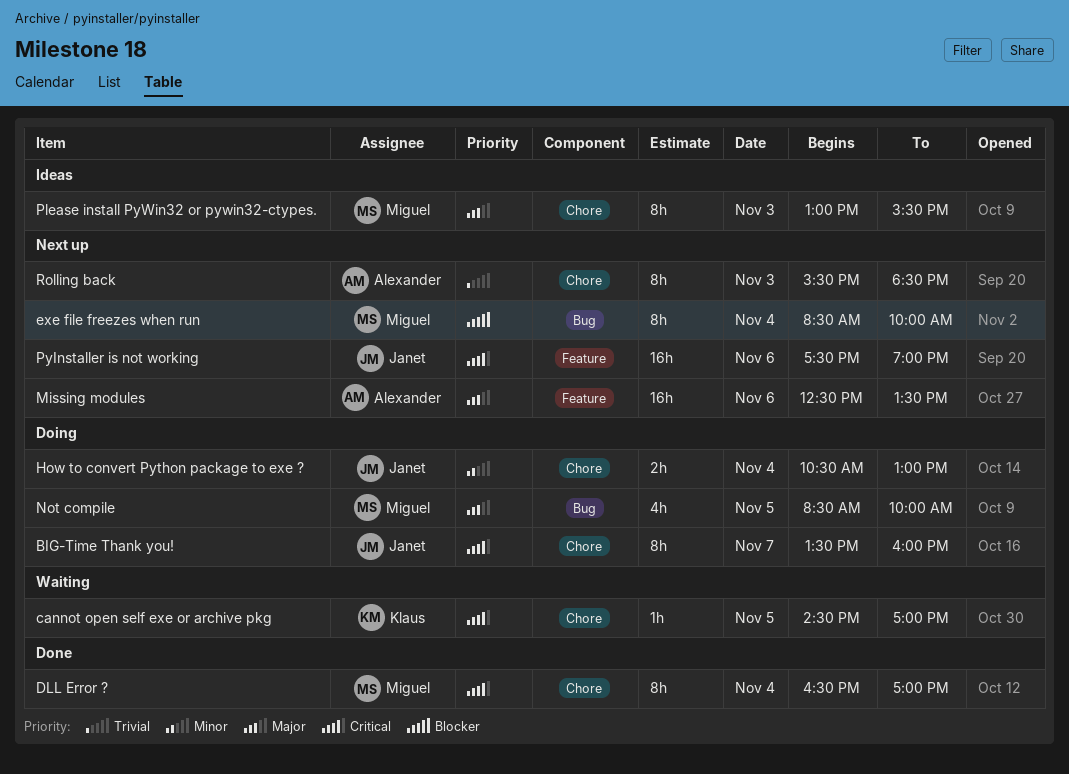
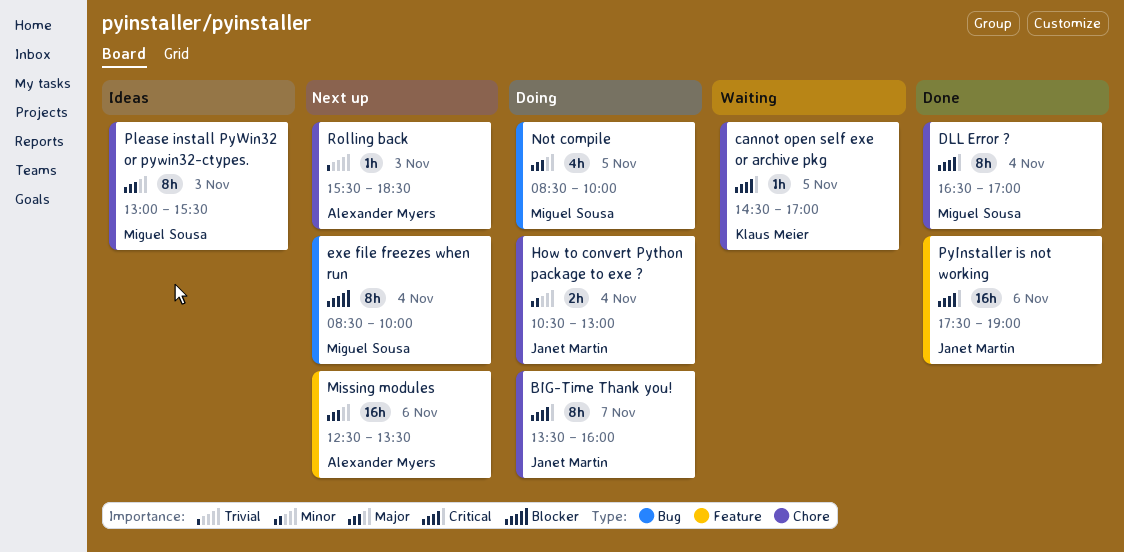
PyInstaller is not working, status: Next up -> Done
Rolling back, estimate: 8h -> 1h

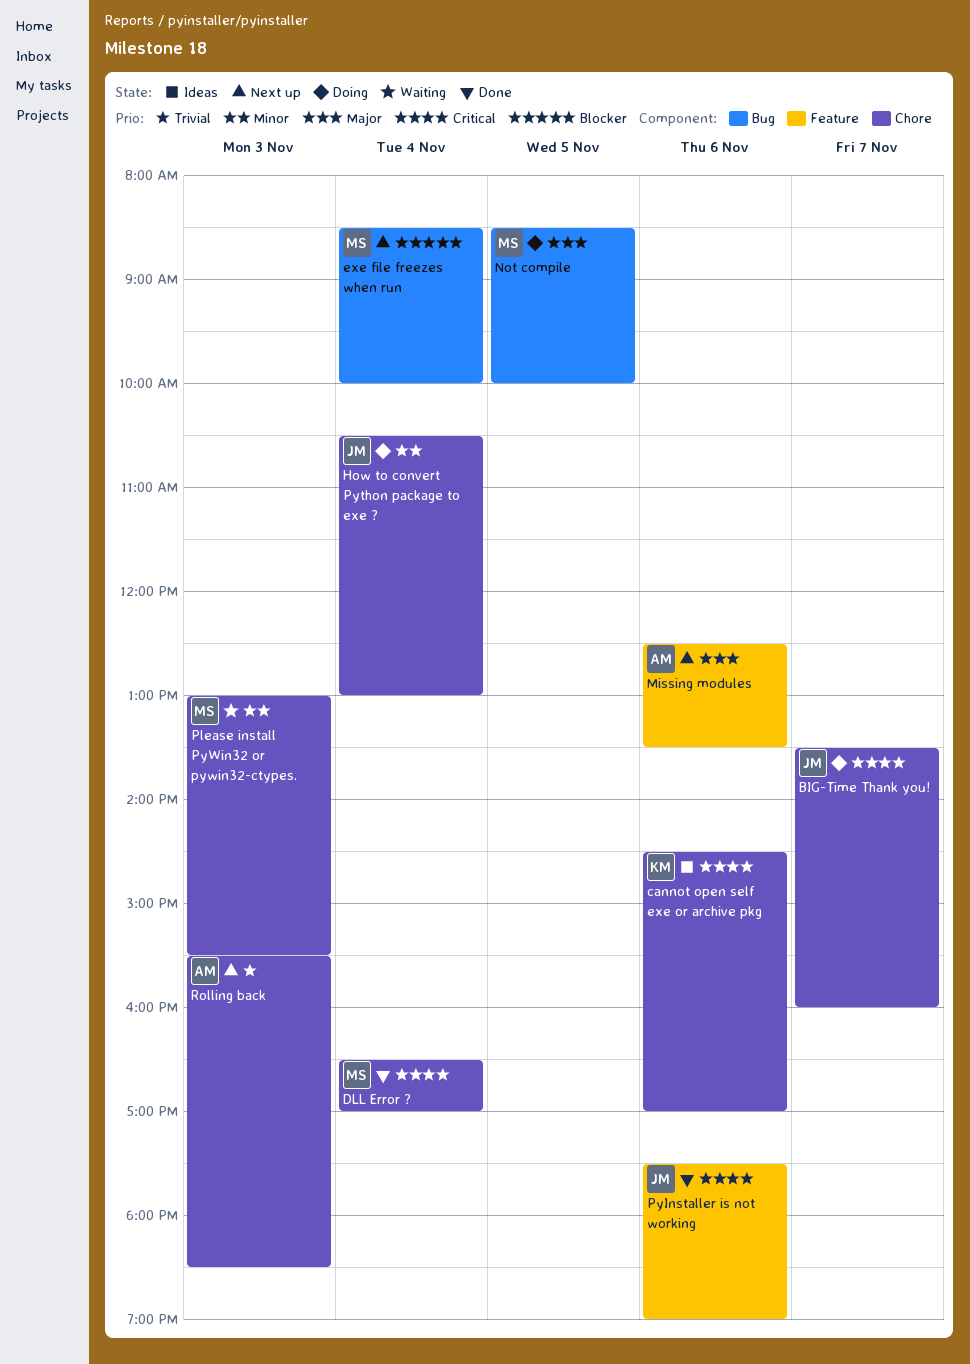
cannot open self exe or archive pkg, status: Waiting -> Ideas
cannot open self exe or archive pkg, day: Nov 5 -> Nov 6
Please install PyWin32 or pywin32-ctypes., status: Ideas -> Waiting
Please install PyWin32 or pywin32-ctypes., priority: Major -> Minor

